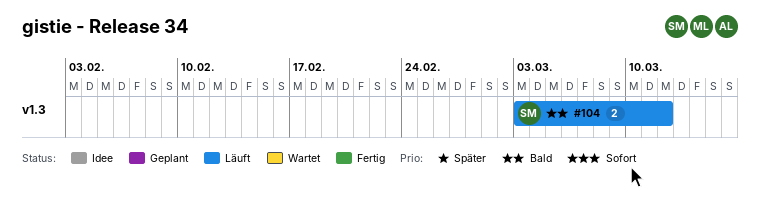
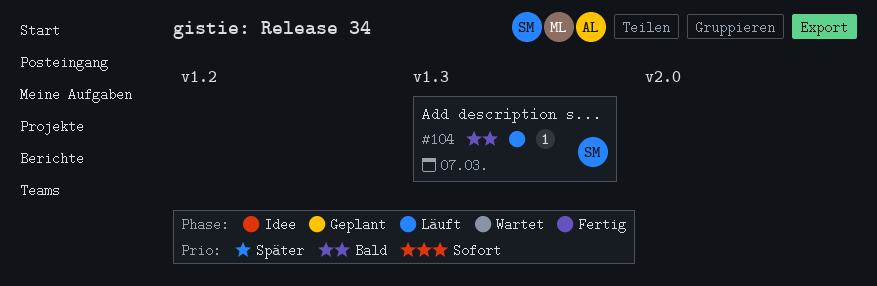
#104, estimate: 2 -> 1
#104, due: Mar 12 -> Mar 7

